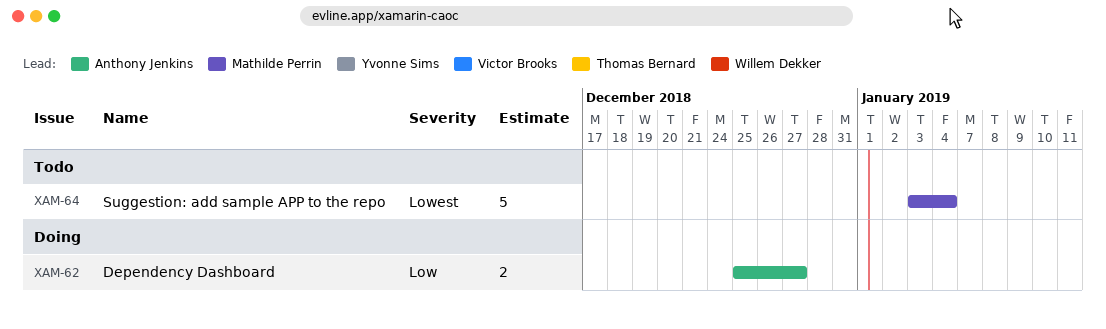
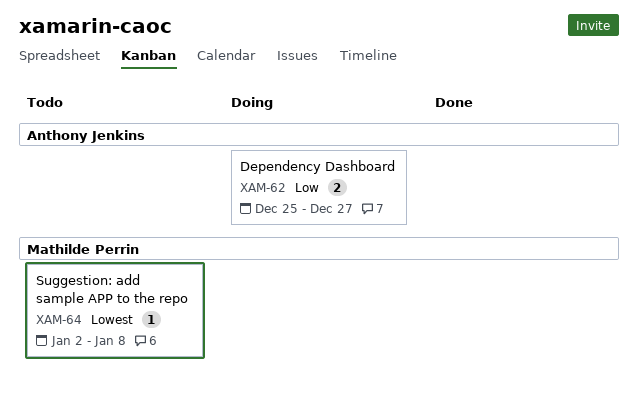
XAM-64, estimate: 5 -> 1
XAM-64, start: Jan 3 -> Jan 2
XAM-64, due: Jan 4 -> Jan 8

